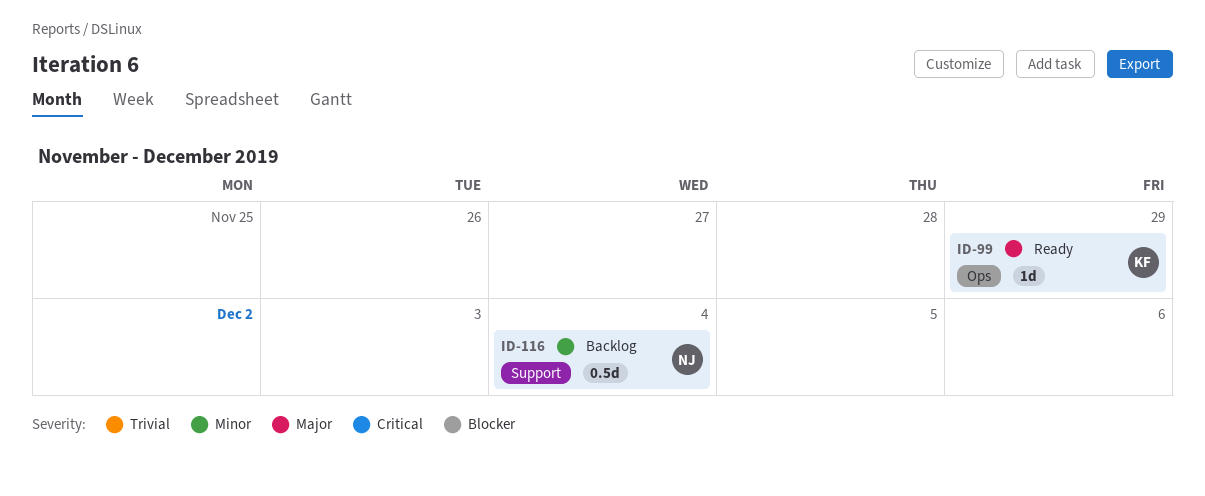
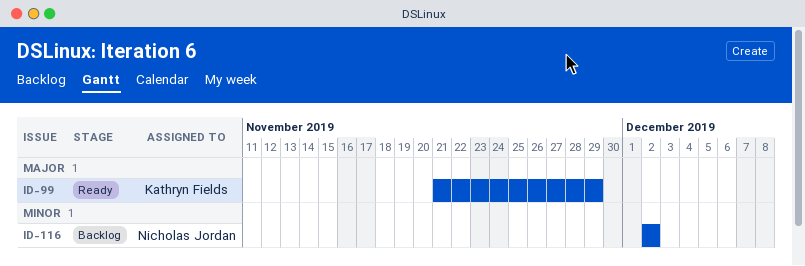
ID-116, due: Dec 4 -> Dec 2

